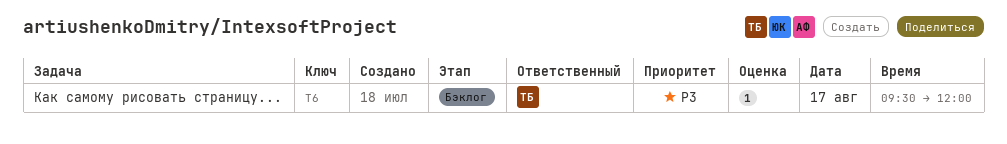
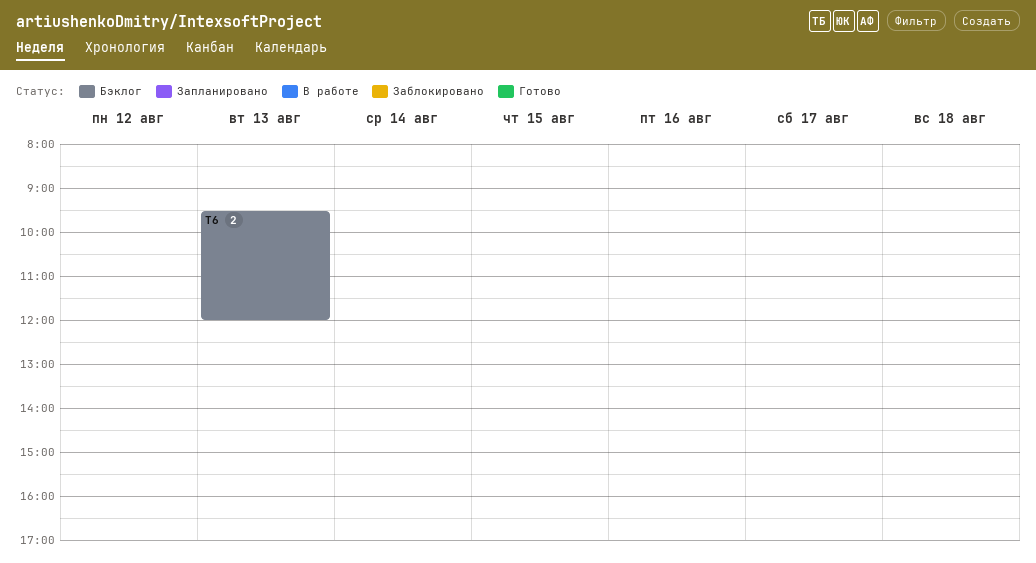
T6, estimate: 1 -> 2
T6, day: Aug 17 -> Aug 13

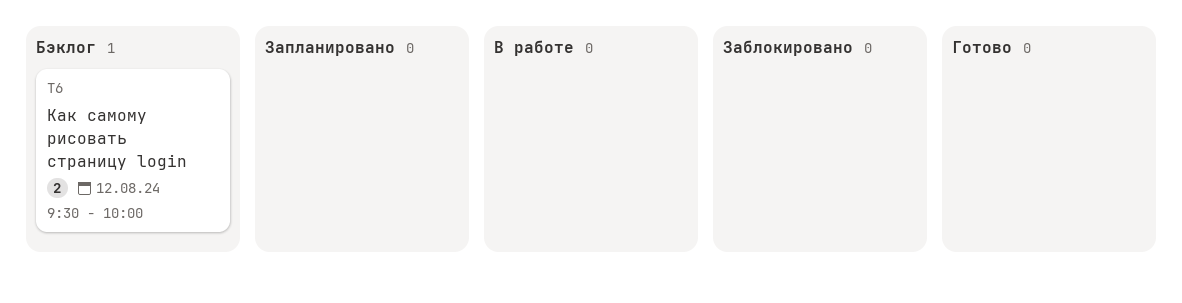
T6, day: Aug 13 -> Aug 12
T6, ends: 12:00 -> 10:00

